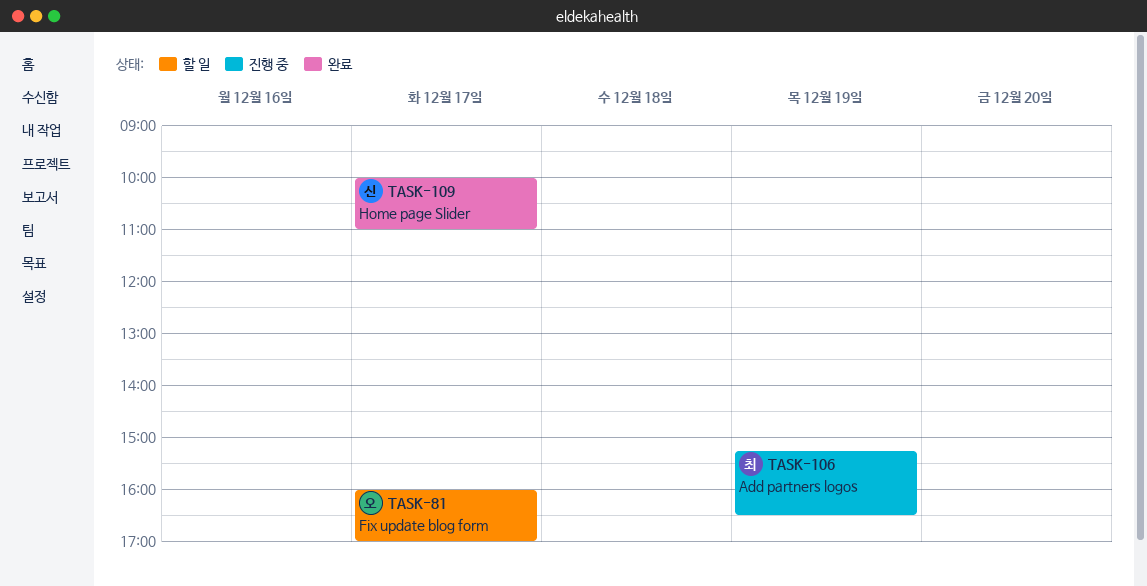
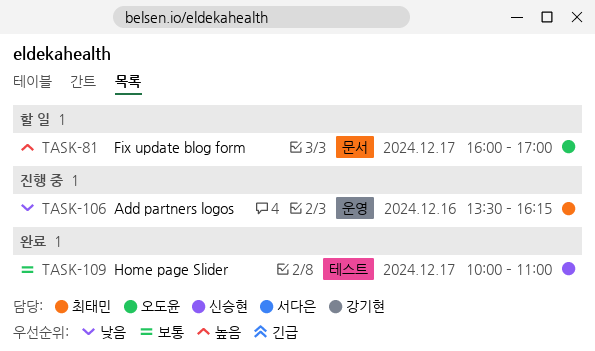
TASK-106, day: Dec 19 -> Dec 16
TASK-106, begins: 15:15 -> 13:30
TASK-106, ends: 16:30 -> 16:15

